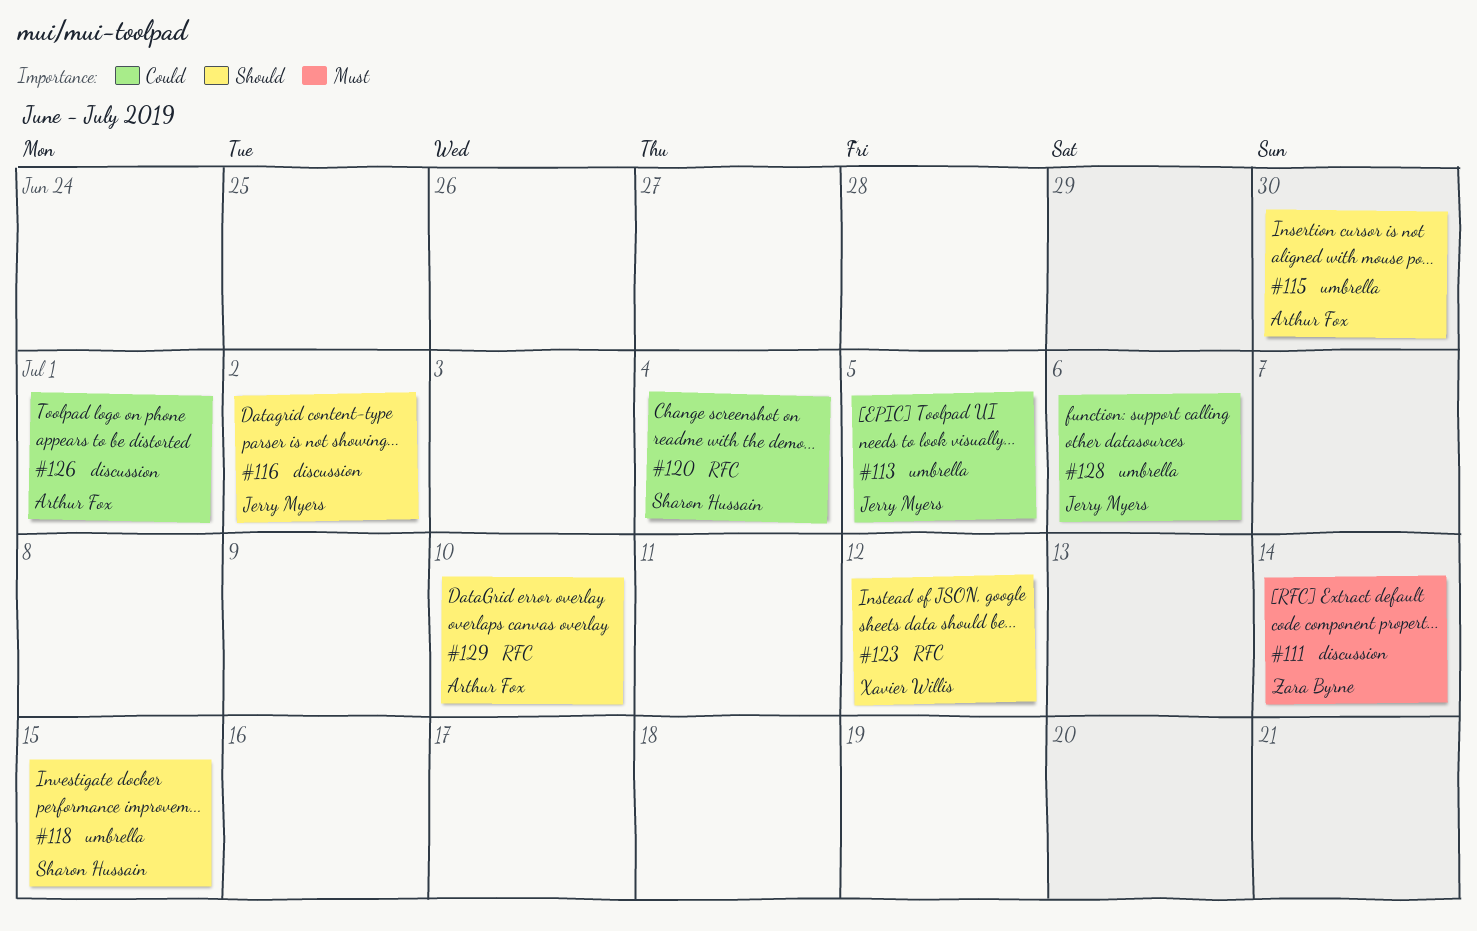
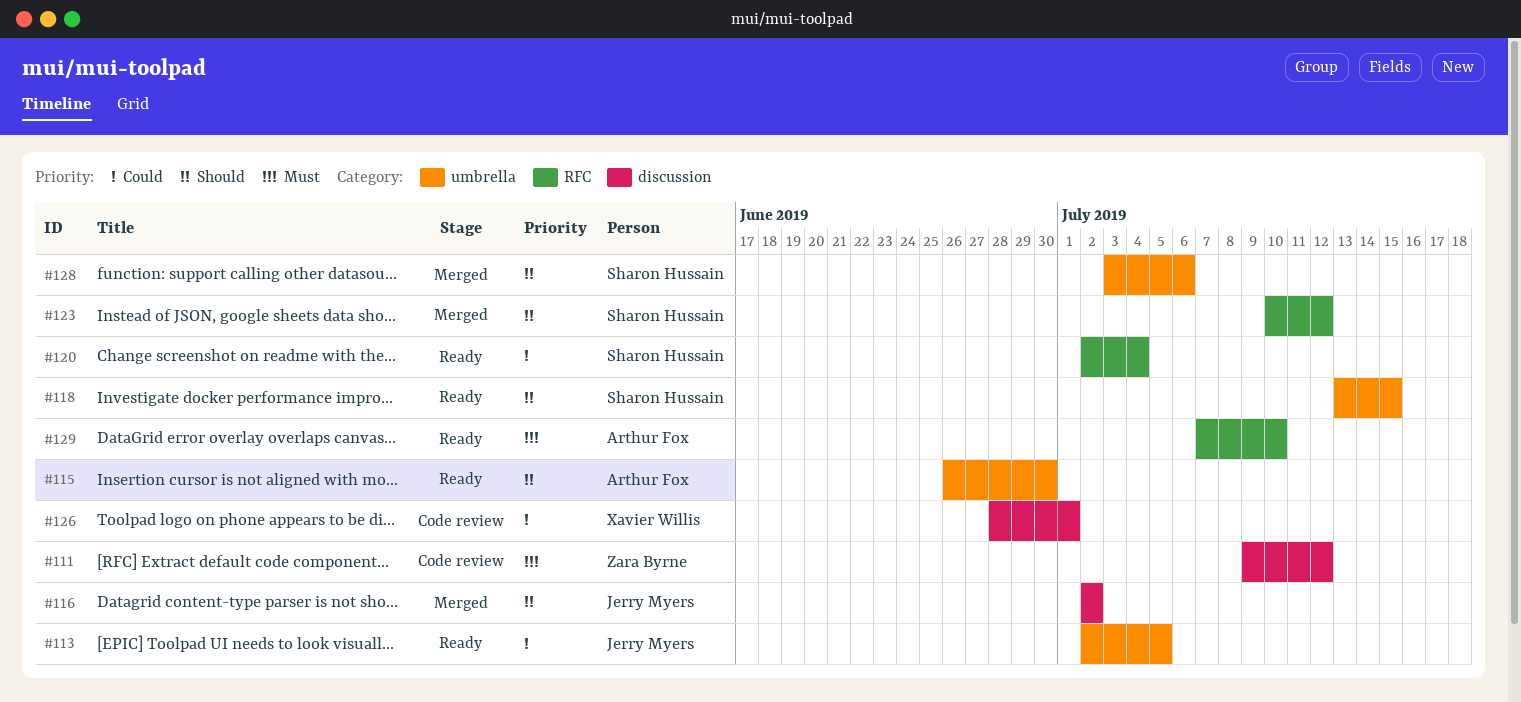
#111, due: Jul 14 -> Jul 12
#123, owner: Xavier Willis -> Sharon Hussain
#126, owner: Arthur Fox -> Xavier Willis
#128, owner: Jerry Myers -> Sharon Hussain
#128, priority: Could -> Should
#129, priority: Should -> Must

